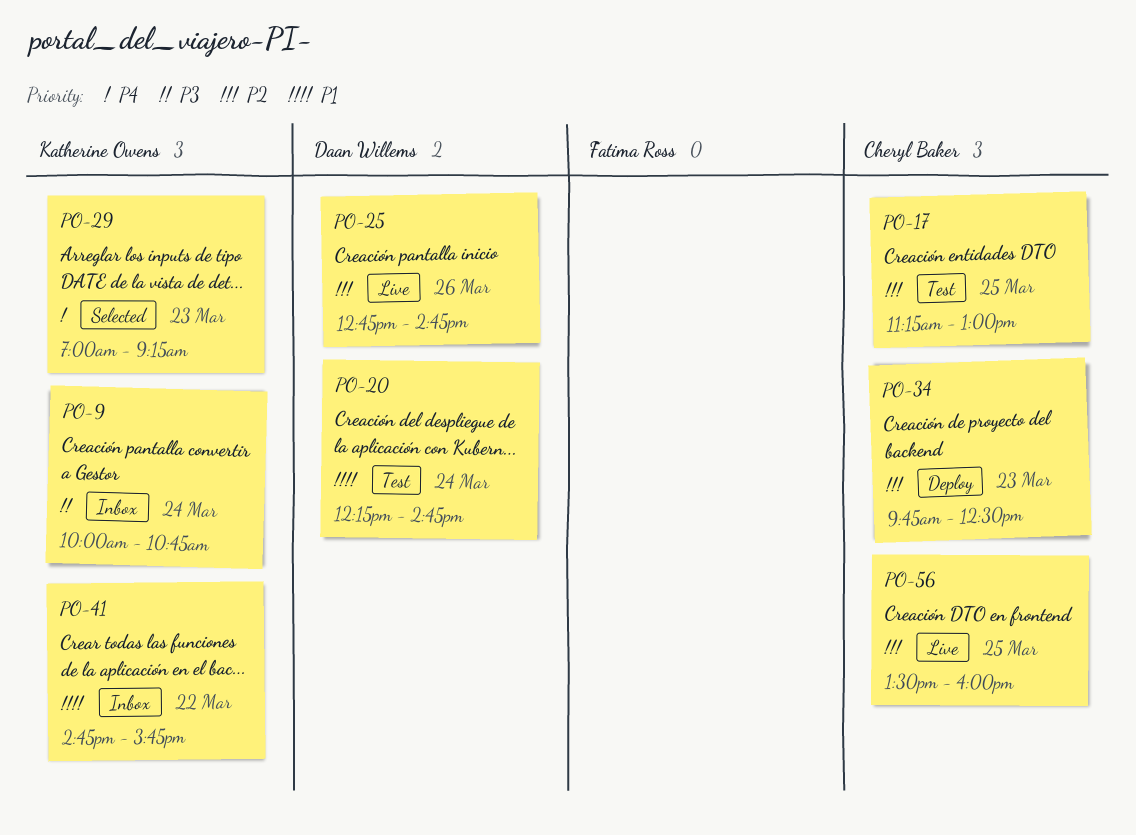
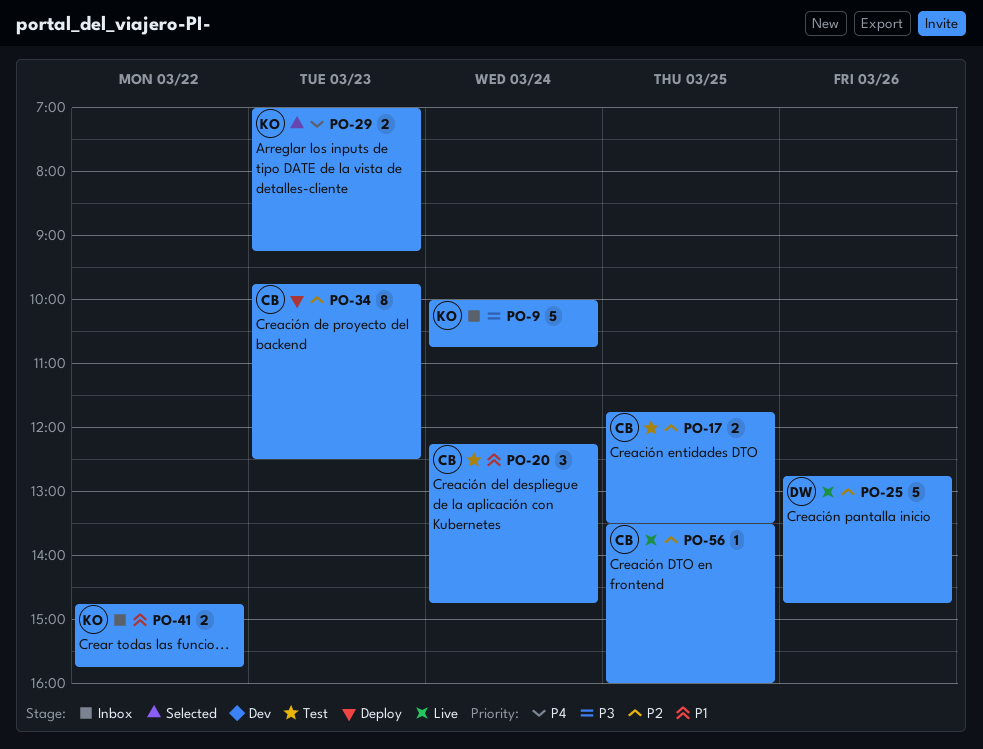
PO-17, begins: 11:15 -> 11:45
PO-17, ends: 13:00 -> 13:30
PO-20, owner: Daan Willems -> Cheryl Baker

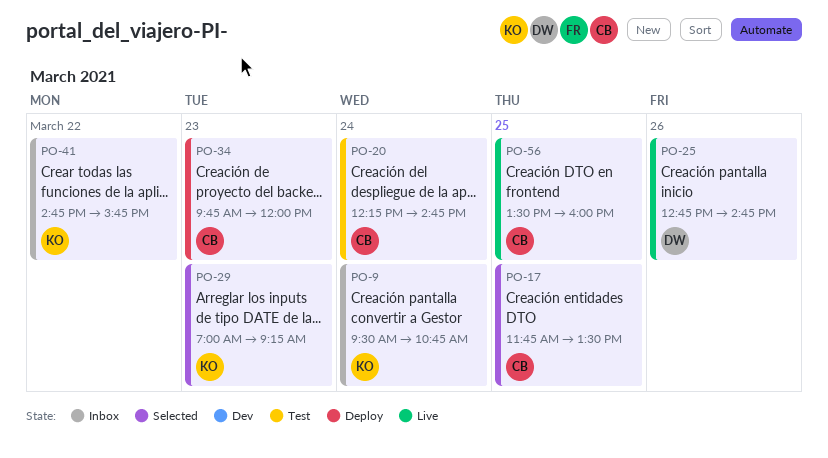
PO-9, begins: 10:00 -> 09:30
PO-17, status: Test -> Selected
PO-34, ends: 12:30 -> 12:00

